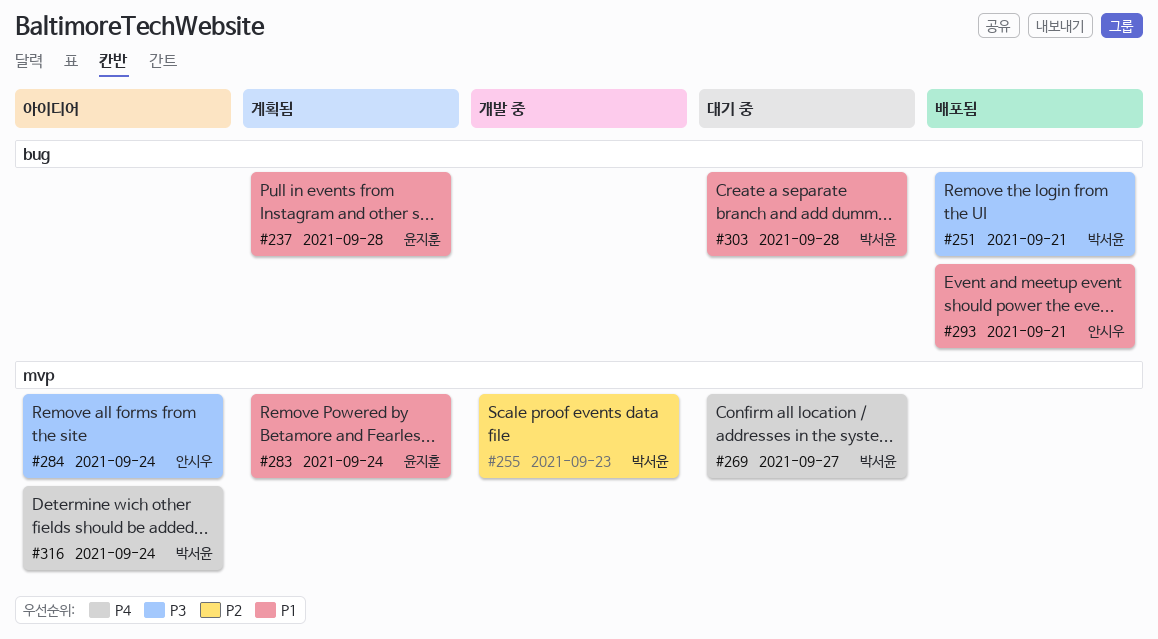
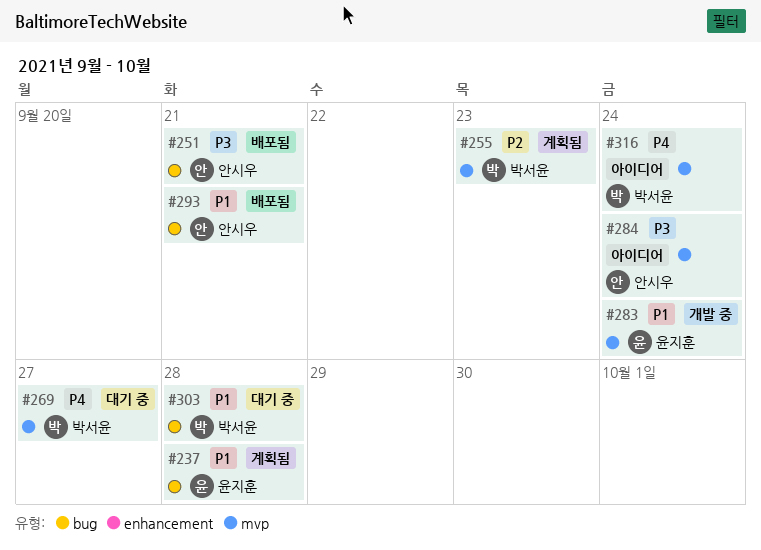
#251, owner: 박서윤 -> 안시우
#255, status: 개발 중 -> 계획됨
#283, status: 계획됨 -> 개발 중

